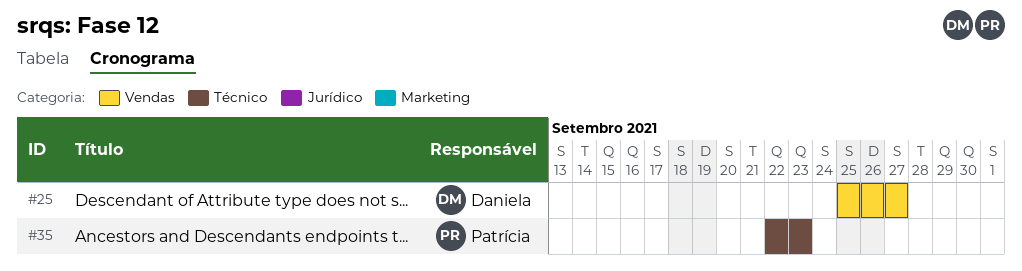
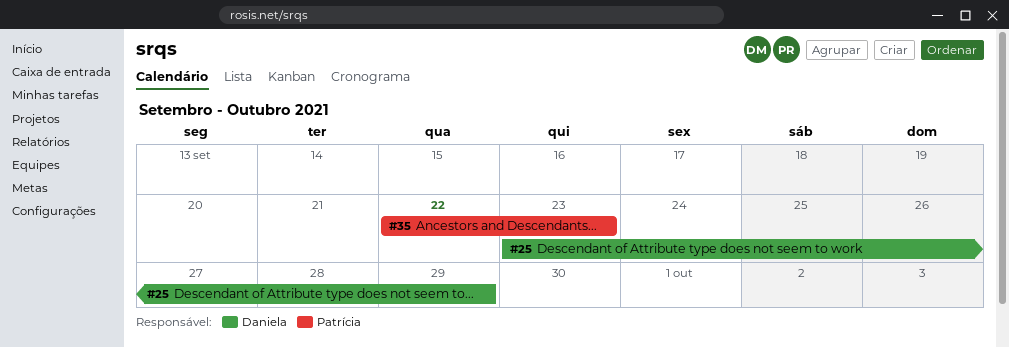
#25, start: Sep 25 -> Sep 23
#25, due: Sep 27 -> Sep 29

